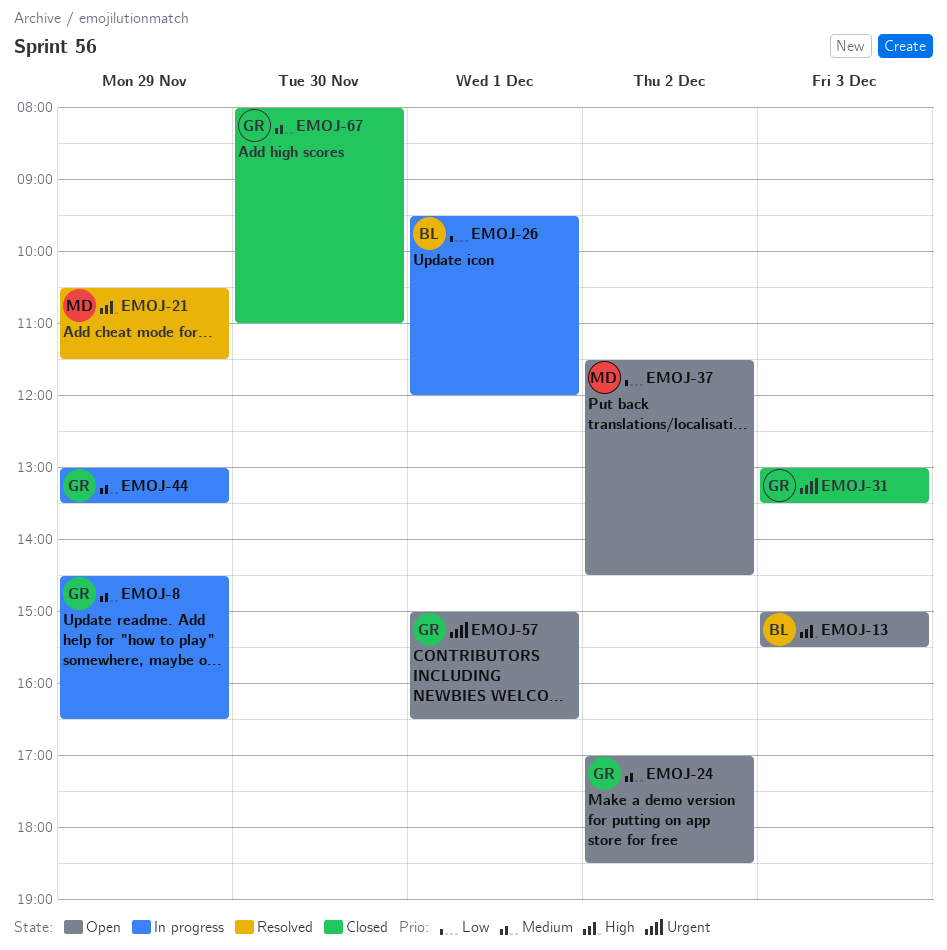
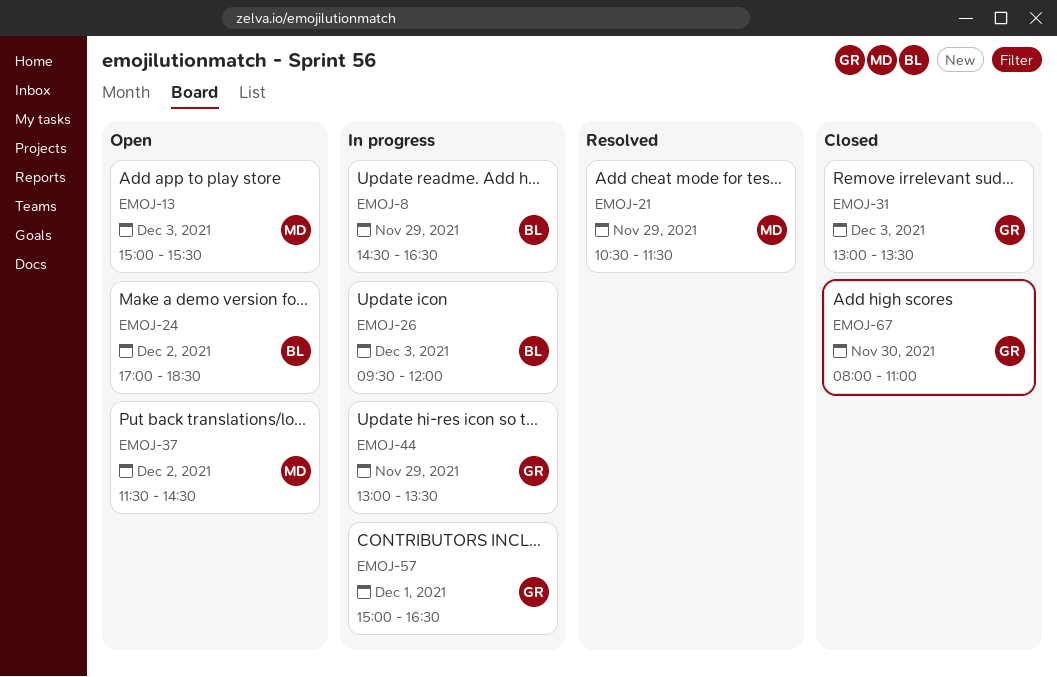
EMOJ-8, owner: GR -> BL
EMOJ-13, owner: BL -> MD
EMOJ-24, owner: GR -> BL
EMOJ-26, day: Dec 1 -> Dec 3
EMOJ-57, status: Open -> In progress

